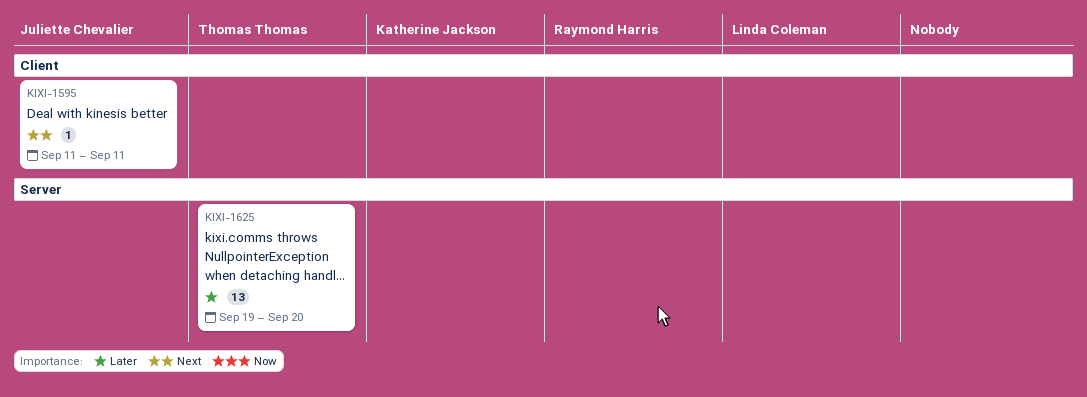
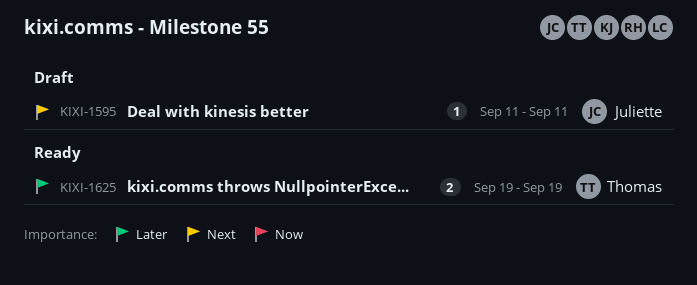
KIXI-1625, estimate: 13 -> 2
KIXI-1625, due: Sep 20 -> Sep 19

